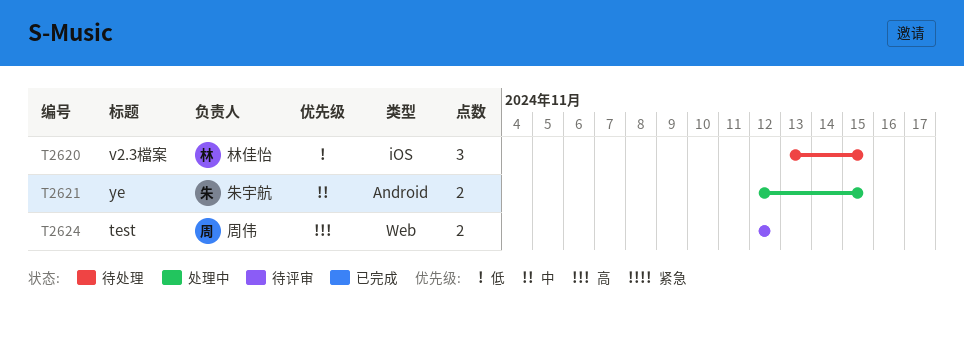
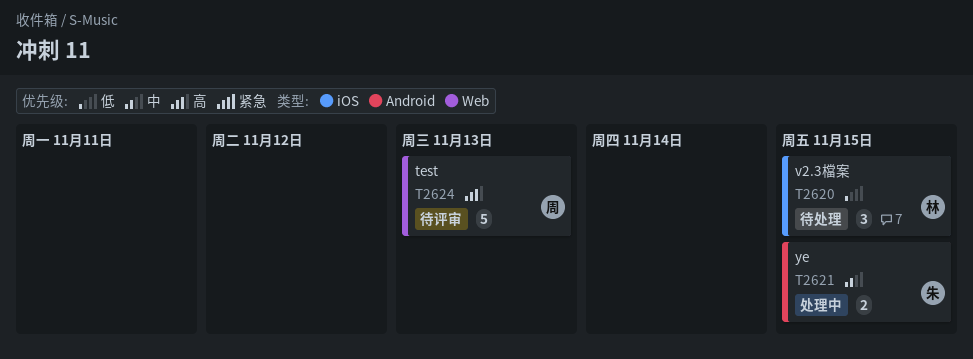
T2624, estimate: 2 -> 5
T2624, due: Nov 12 -> Nov 13

